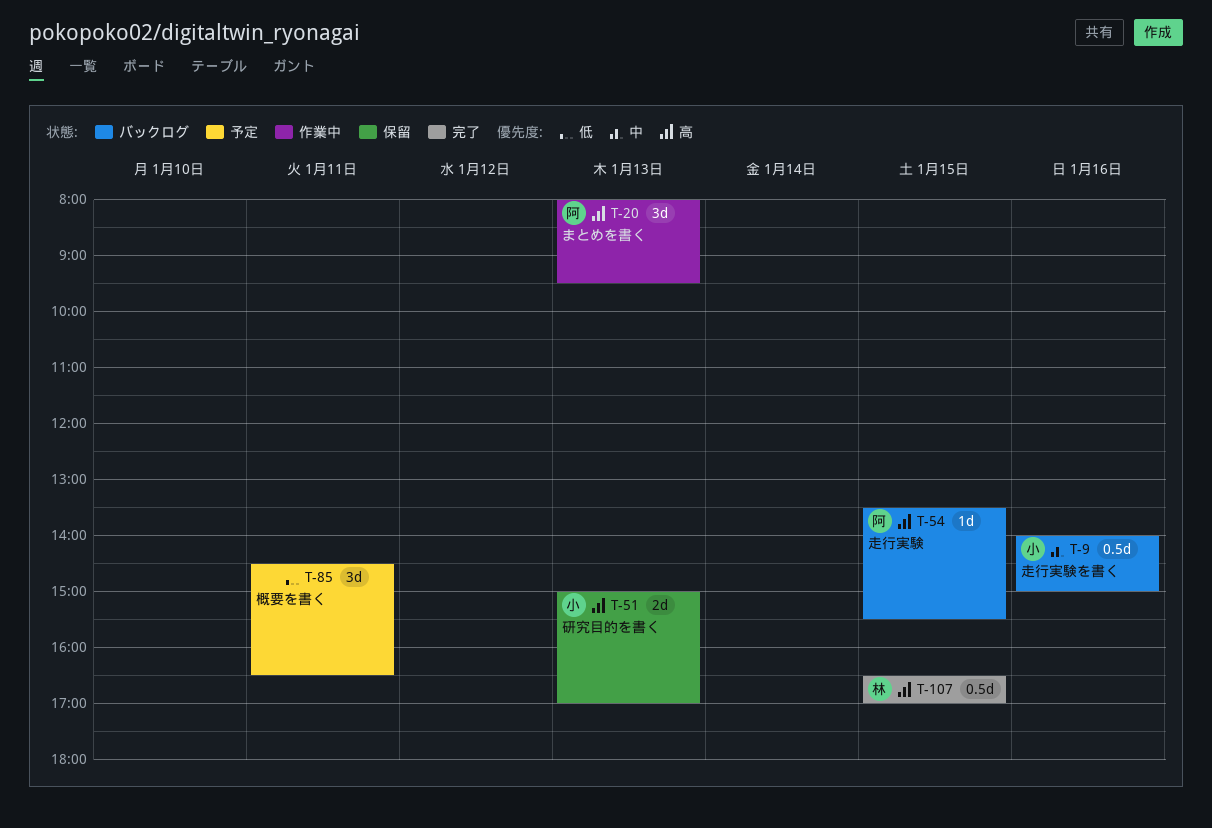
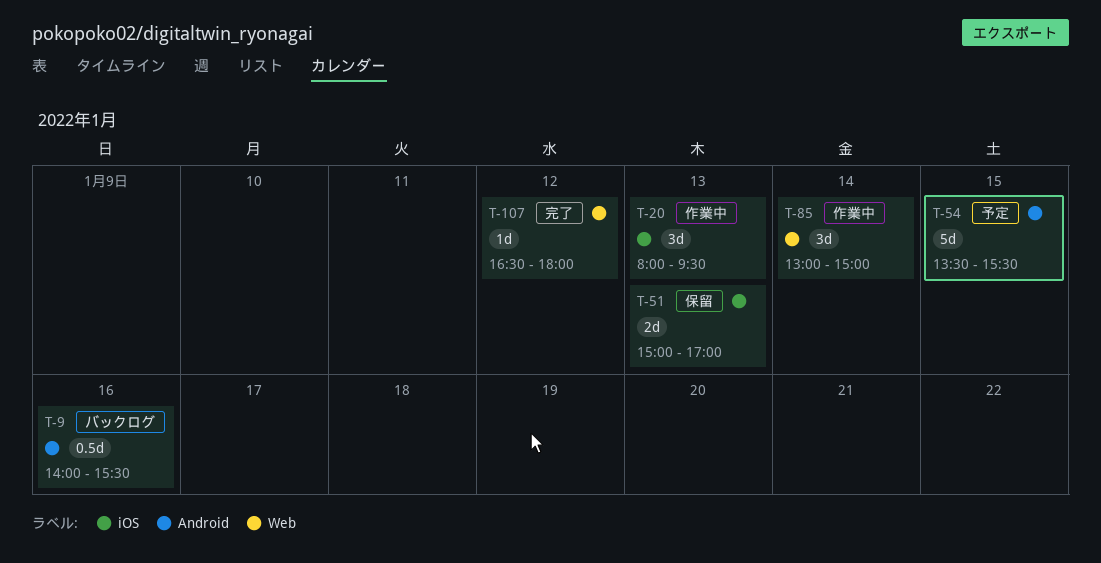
T-9, ends: 15:00 -> 15:30
T-54, status: バックログ -> 予定
T-54, estimate: 1d -> 5d
T-85, status: 予定 -> 作業中
T-85, day: Jan 11 -> Jan 14
T-85, begins: 14:30 -> 13:00
T-85, ends: 16:30 -> 15:00
T-107, estimate: 0.5d -> 1d
T-107, day: Jan 15 -> Jan 12
T-107, ends: 17:00 -> 18:00

